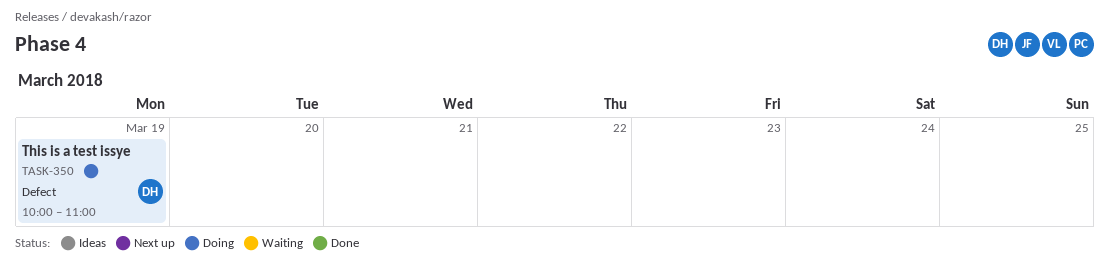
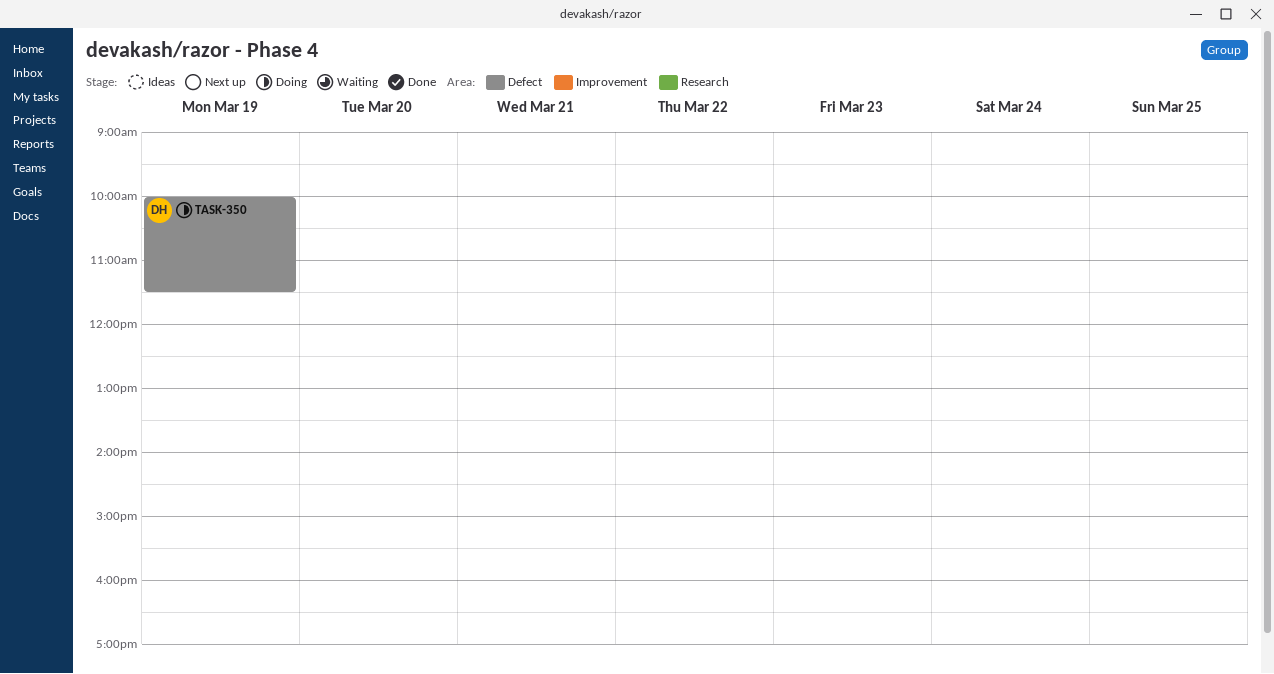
TASK-350, ends: 11:00 -> 11:30

